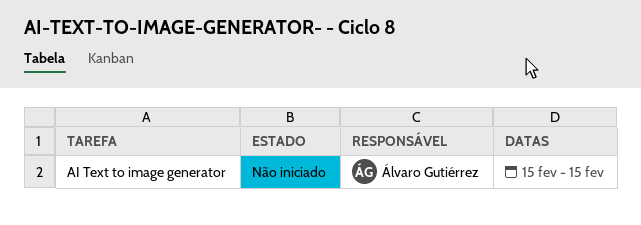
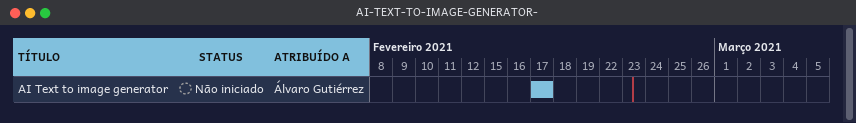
AI Text to image generator, start: Feb 15 -> Feb 17
AI Text to image generator, due: Feb 15 -> Feb 17

